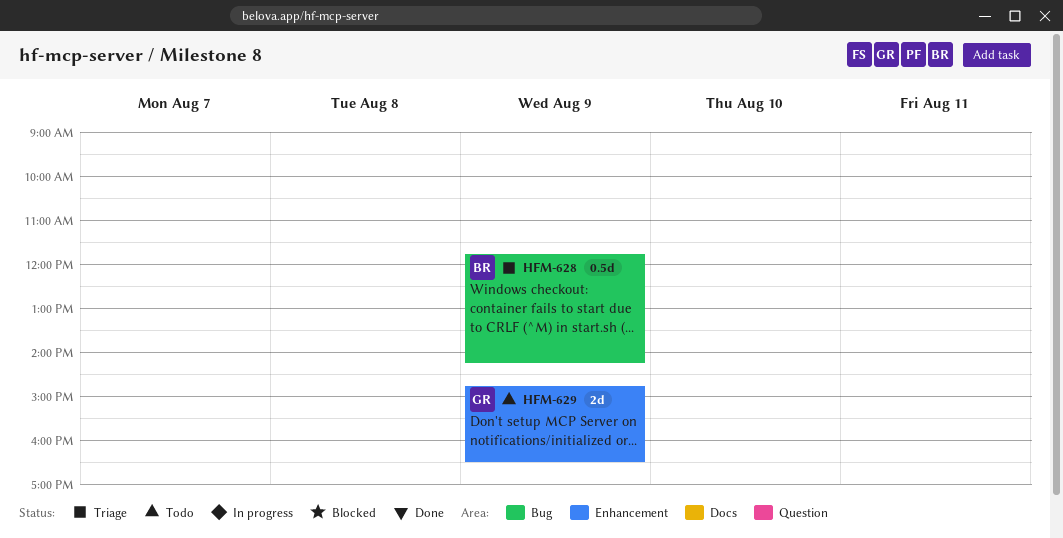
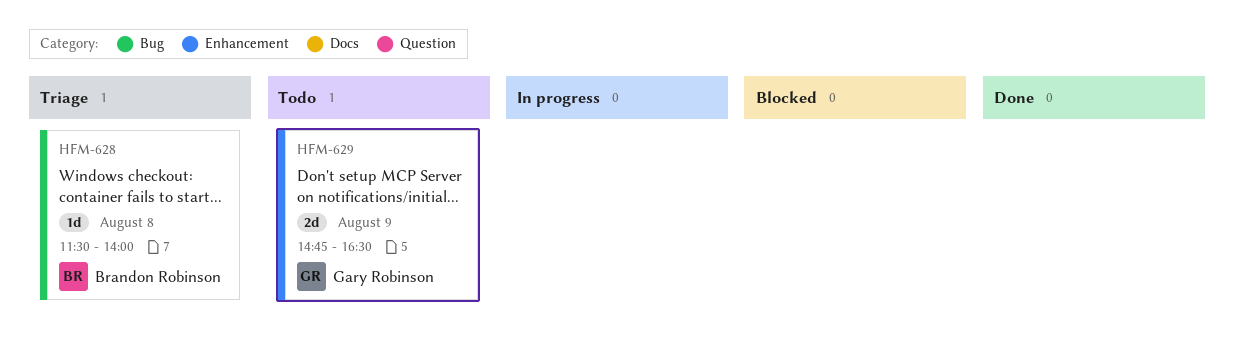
HFM-628, estimate: 0.5d -> 1d
HFM-628, day: Aug 9 -> Aug 8
HFM-628, begins: 11:45 -> 11:30
HFM-628, ends: 14:15 -> 14:00

